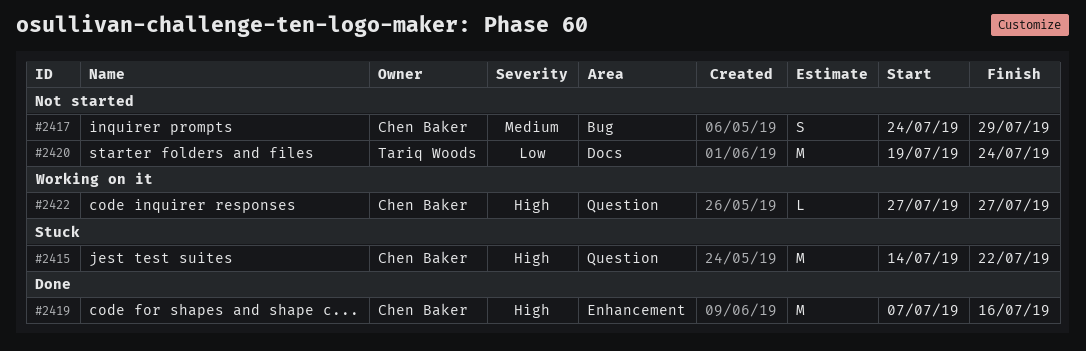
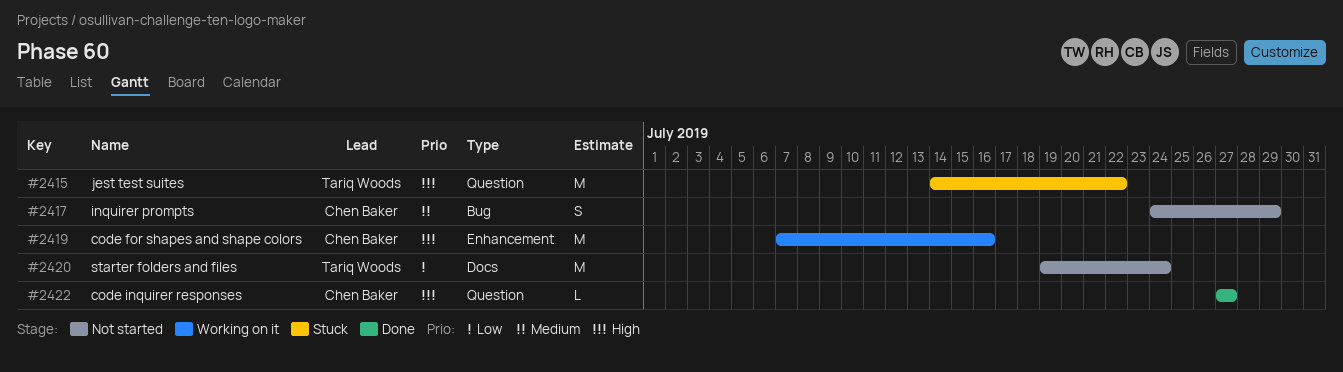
#2415, owner: Chen Baker -> Tariq Woods
#2419, status: Done -> Working on it
#2422, status: Working on it -> Done

